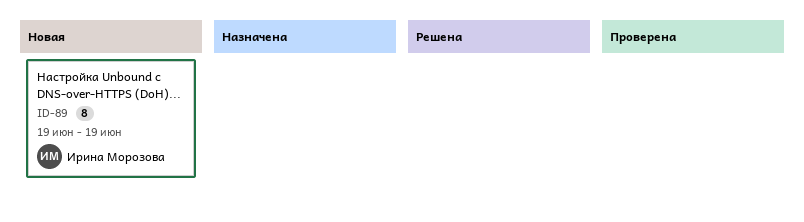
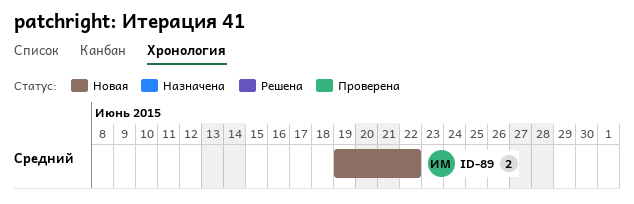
ID-89, estimate: 8 -> 2
ID-89, due: Jun 19 -> Jun 22

